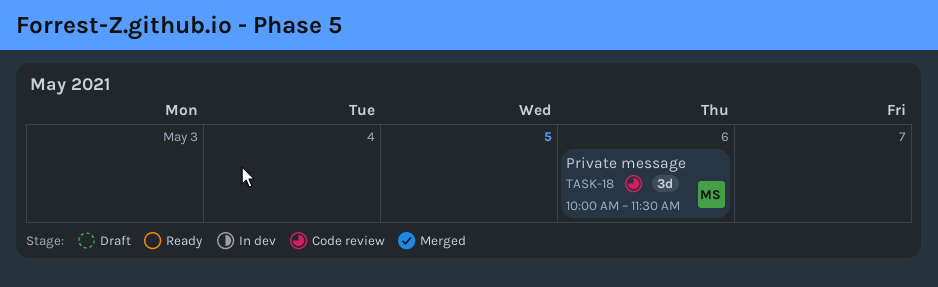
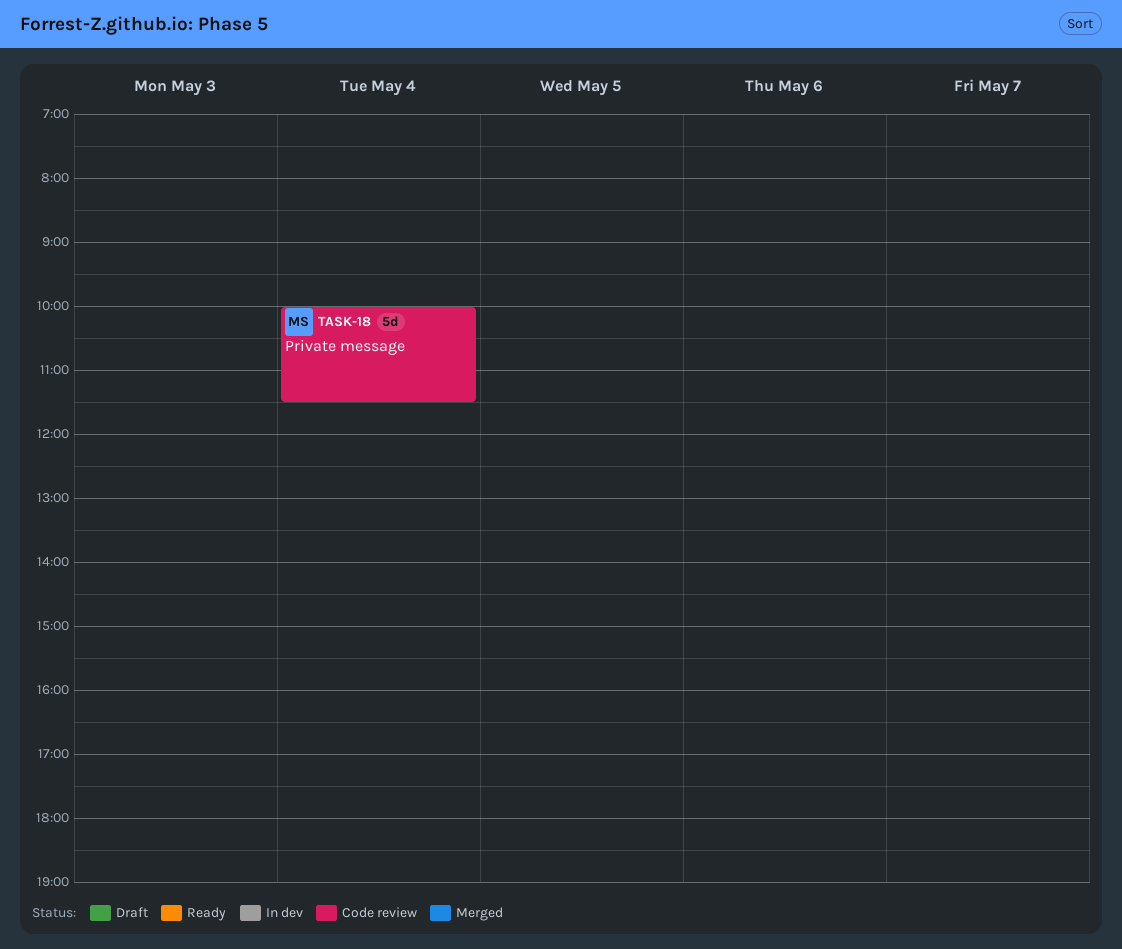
TASK-18, estimate: 3d -> 5d
TASK-18, day: May 6 -> May 4

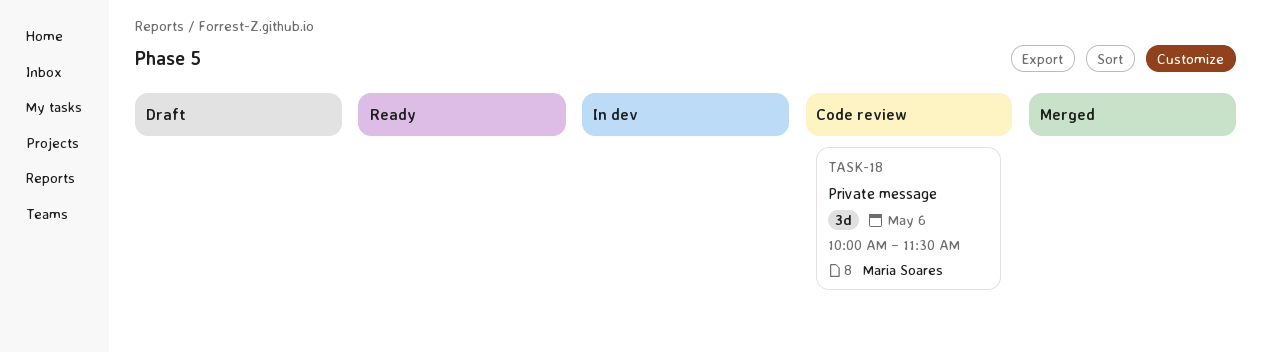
TASK-18, estimate: 5d -> 3d
TASK-18, day: May 4 -> May 6

